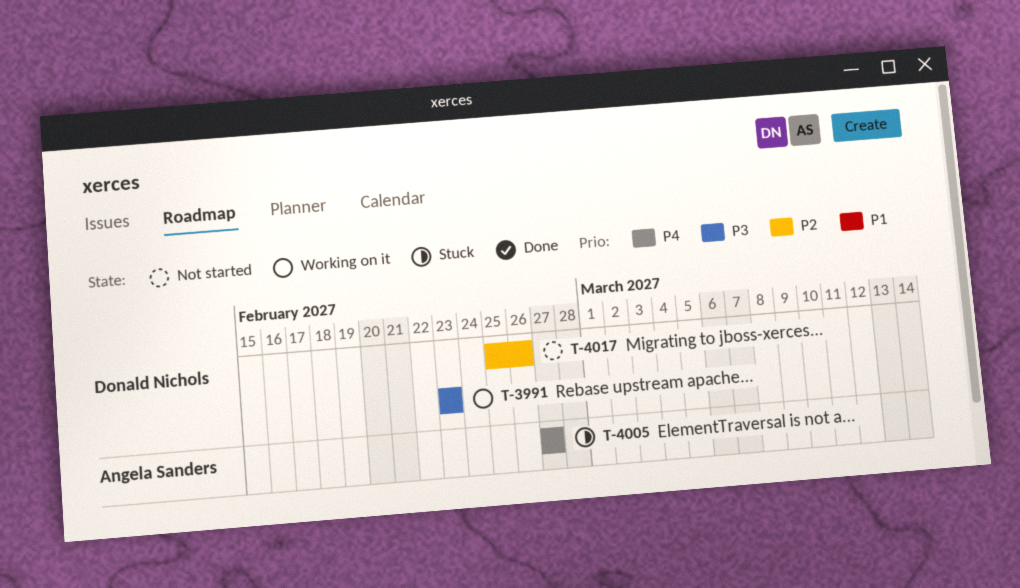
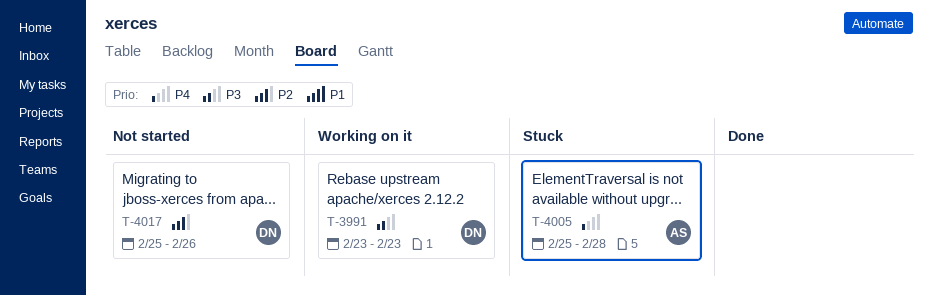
T-4005, start: Feb 27 -> Feb 25
T-4005, due: Feb 27 -> Feb 28

